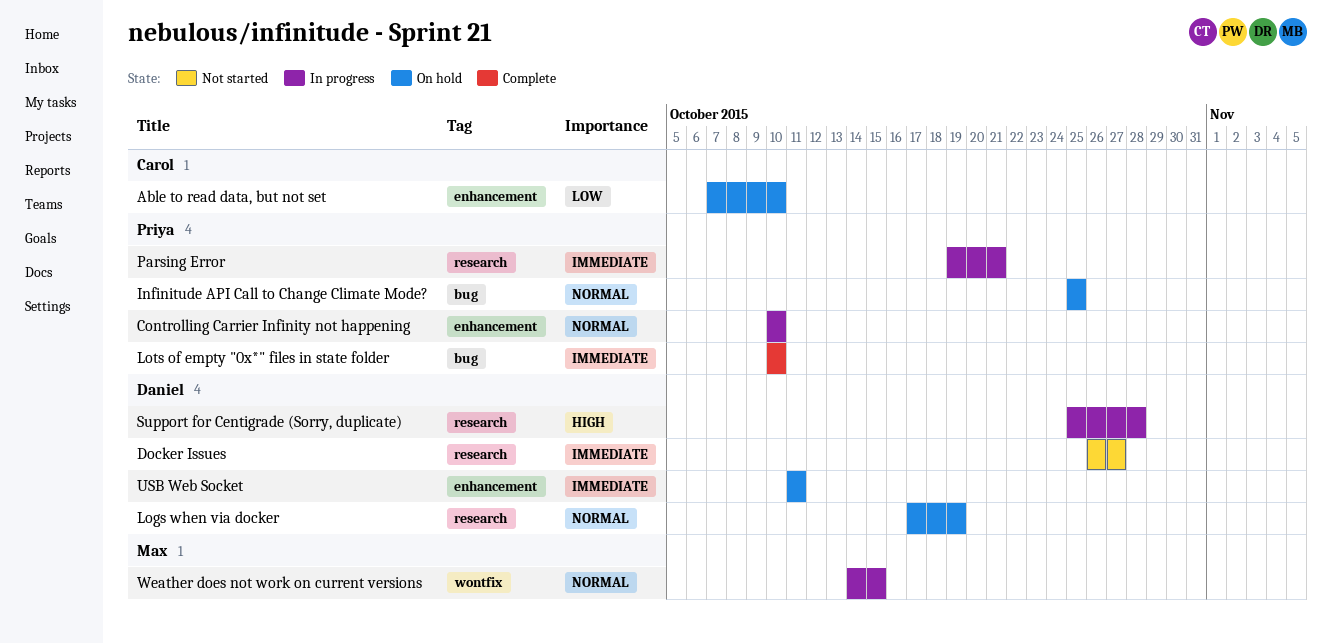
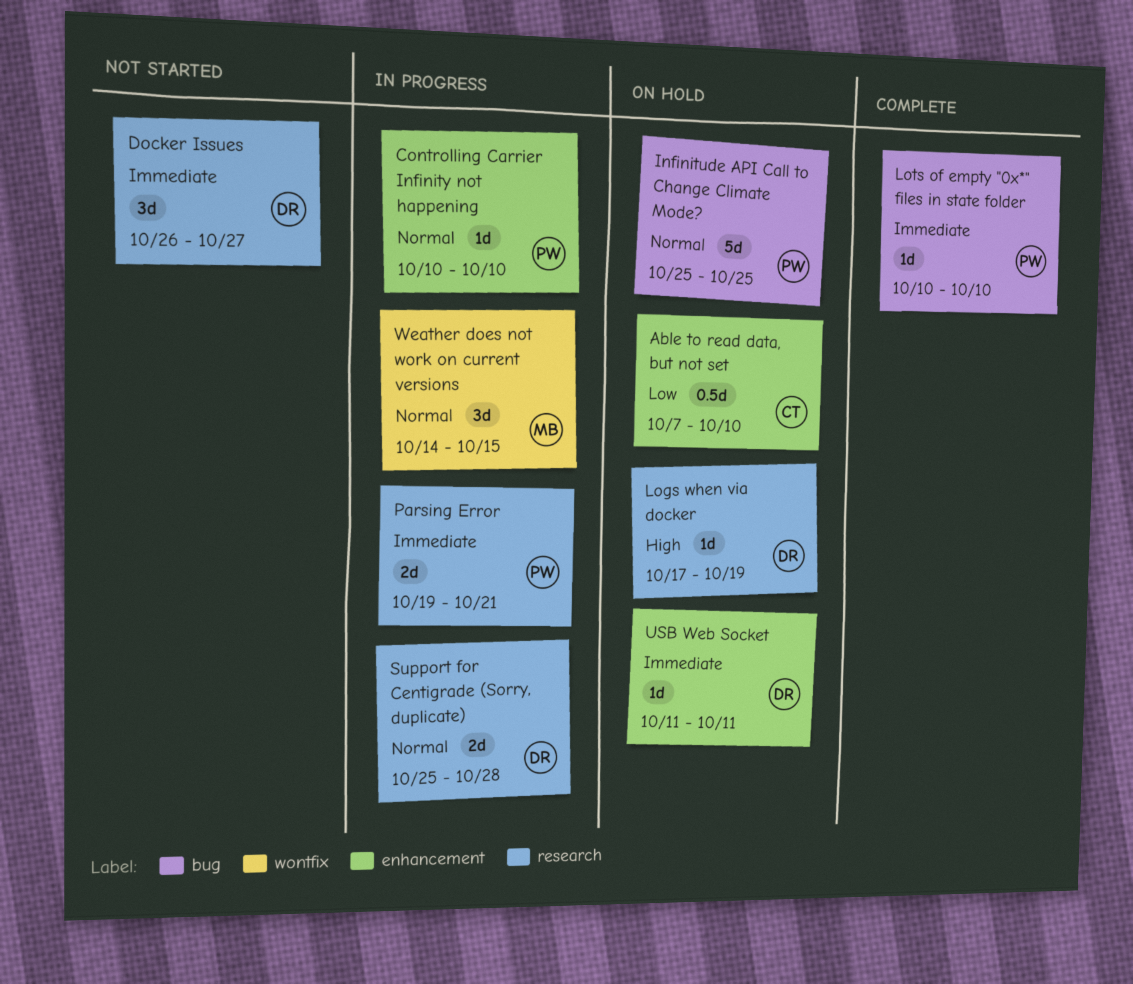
Logs when via docker, priority: Normal -> High
Support for Centigrade (Sorry, duplicate), priority: High -> Normal

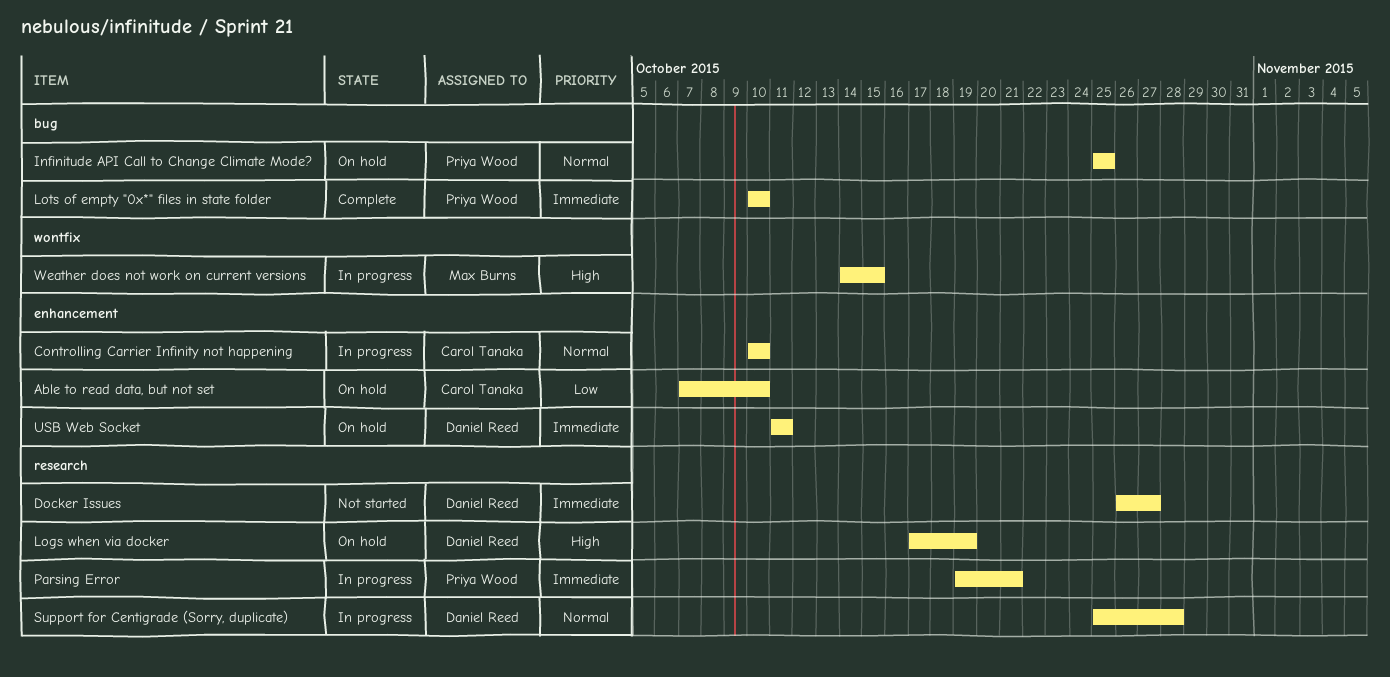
Controlling Carrier Infinity not happening, owner: Priya Wood -> Carol Tanaka
Weather does not work on current versions, priority: Normal -> High

